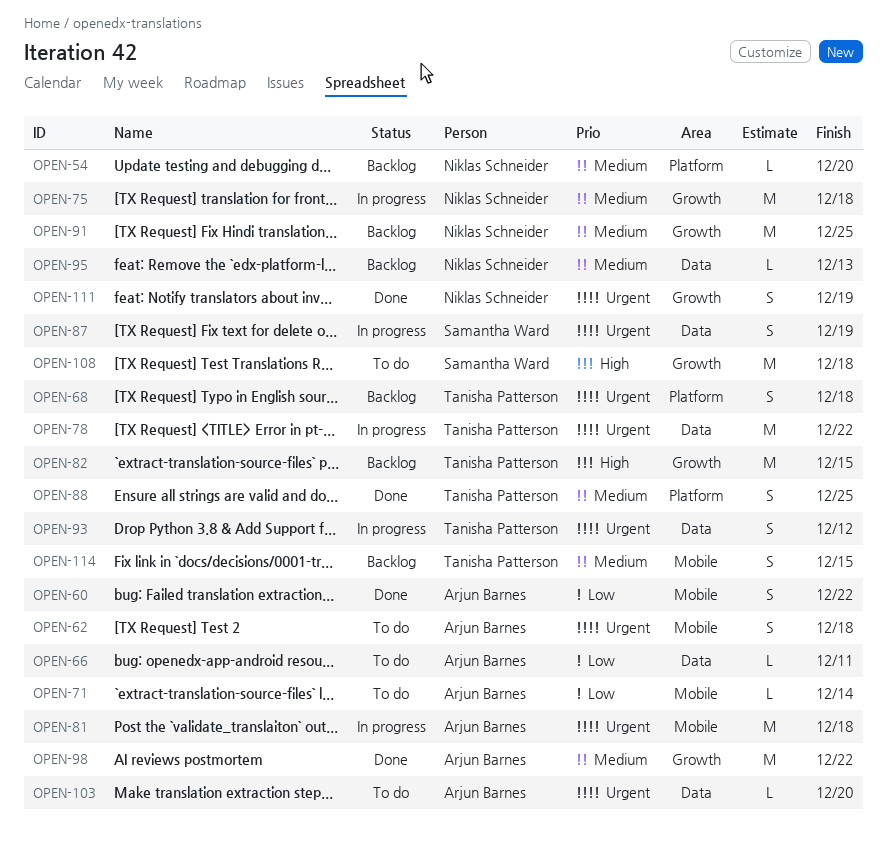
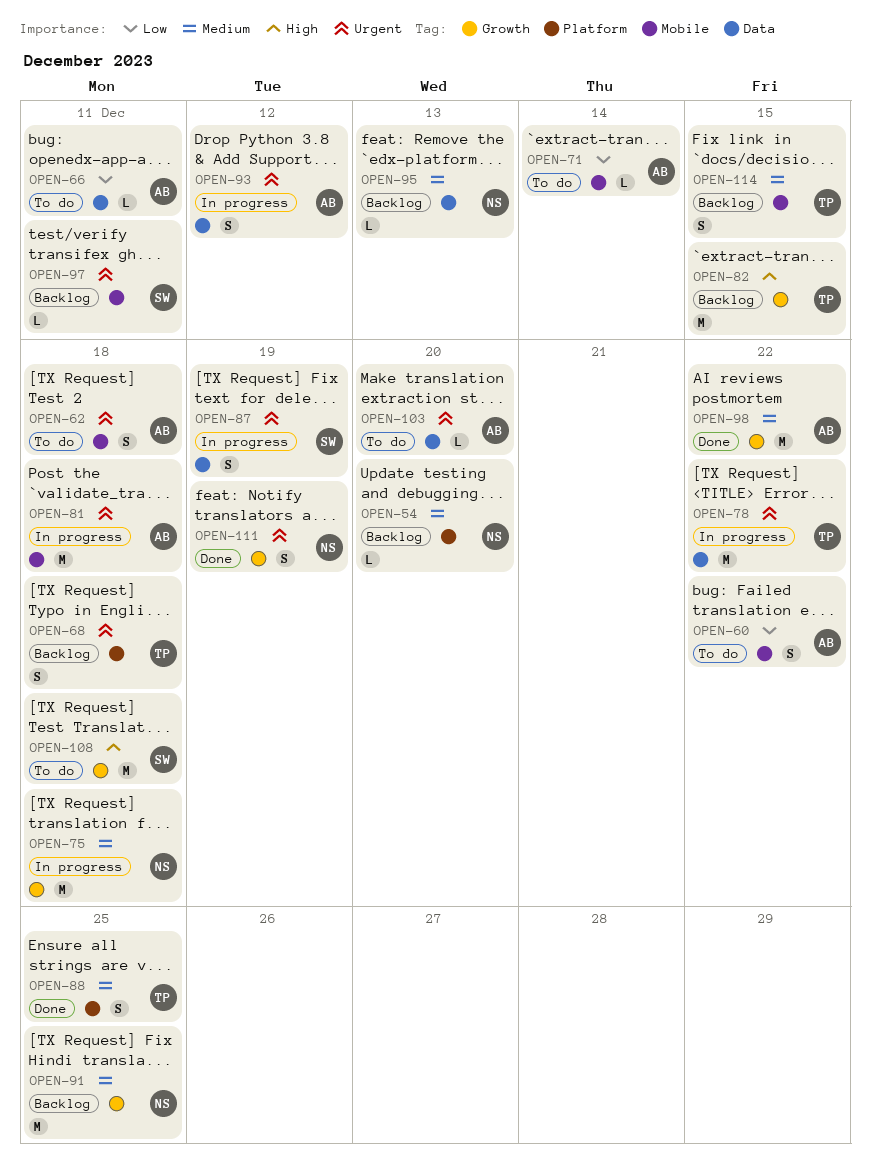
OPEN-60, status: Done -> To do
OPEN-93, owner: Tanisha Patterson -> Arjun Barnes
OPEN-97: none -> present

